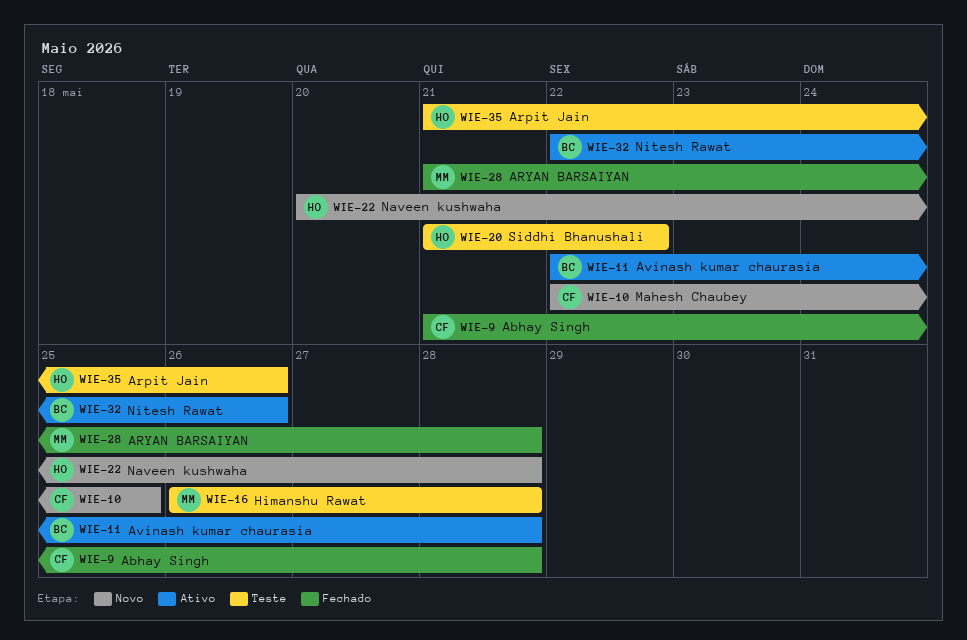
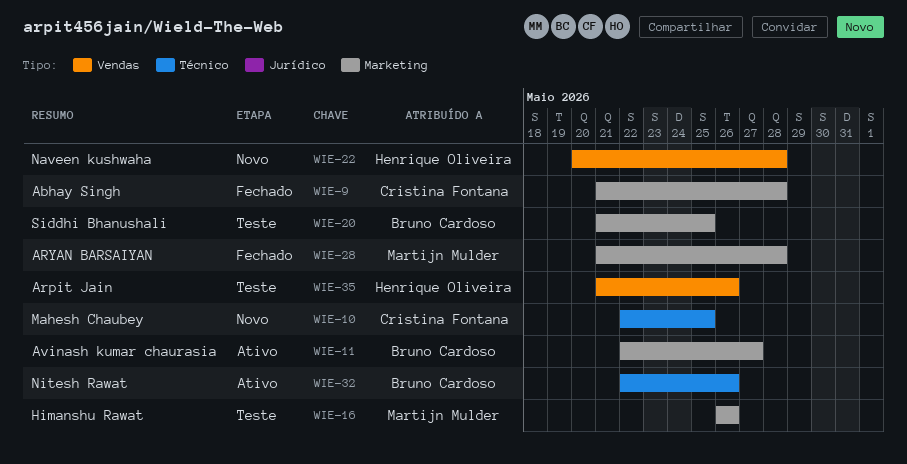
WIE-11, due: May 28 -> May 27
WIE-16, due: May 28 -> May 26
WIE-20, owner: Henrique Oliveira -> Bruno Cardoso
WIE-20, due: May 22 -> May 25

